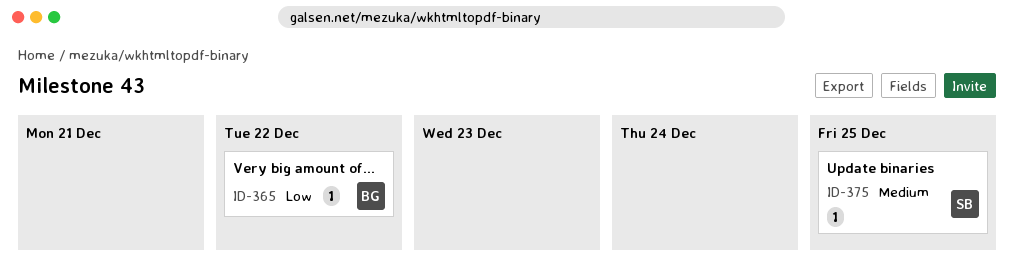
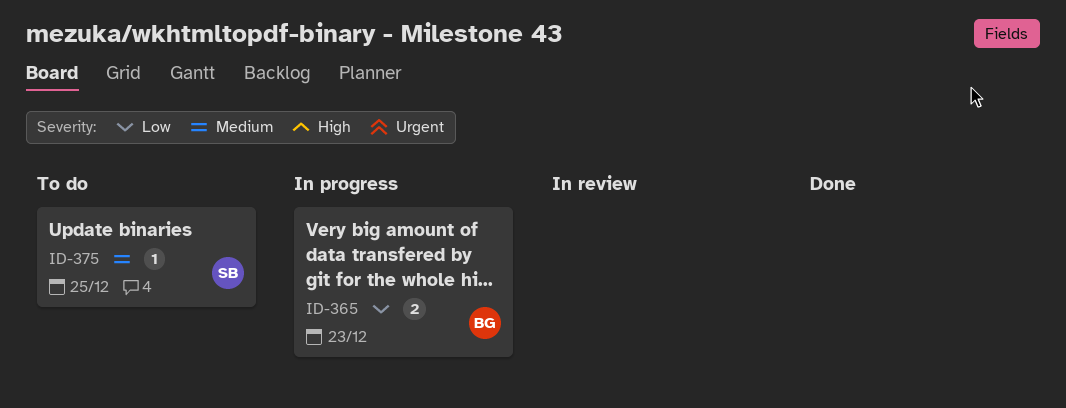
ID-365, estimate: 1 -> 2
ID-365, due: Dec 22 -> Dec 23

